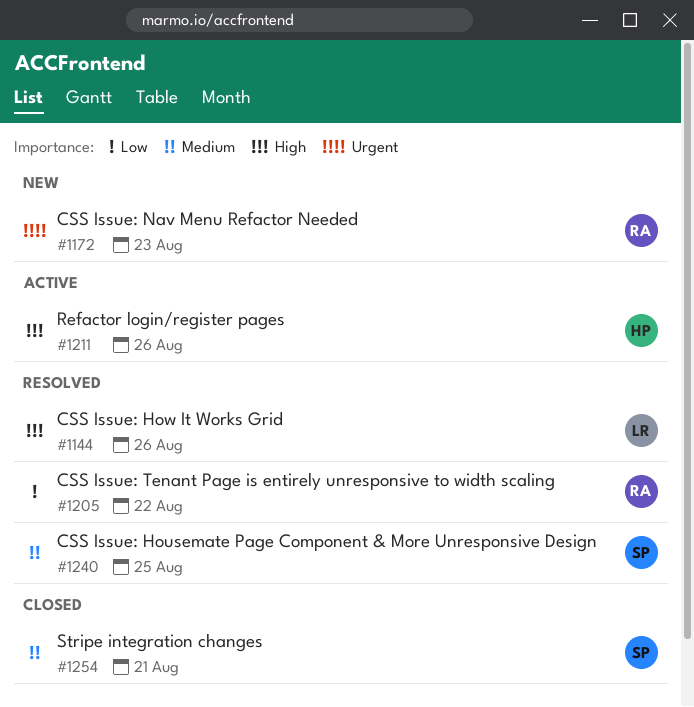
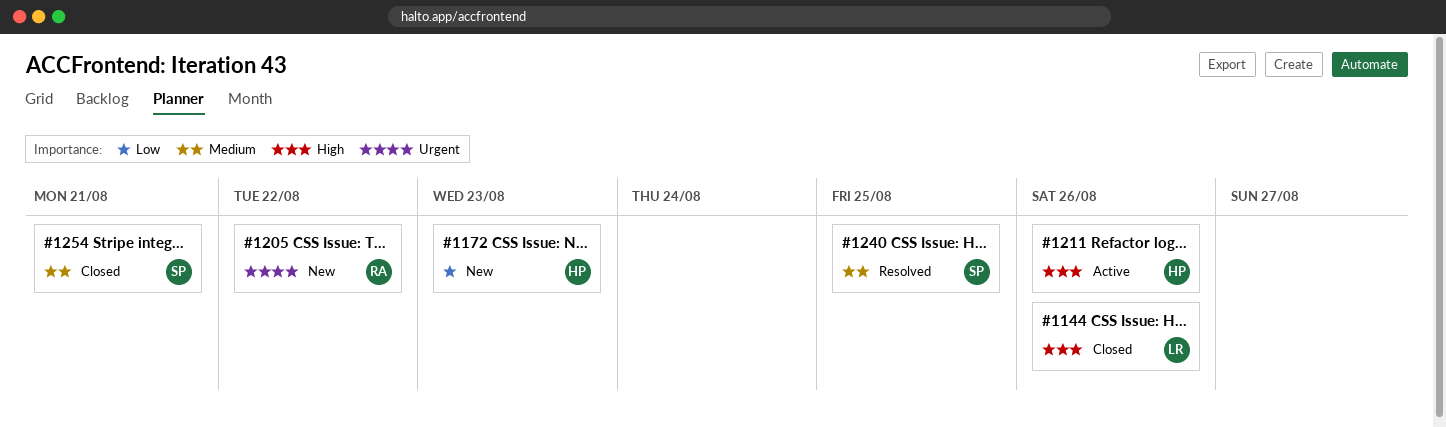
#1144, status: Resolved -> Closed
#1172, owner: RA -> HP
#1172, priority: Urgent -> Low
#1205, status: Resolved -> New
#1205, priority: Low -> Urgent

